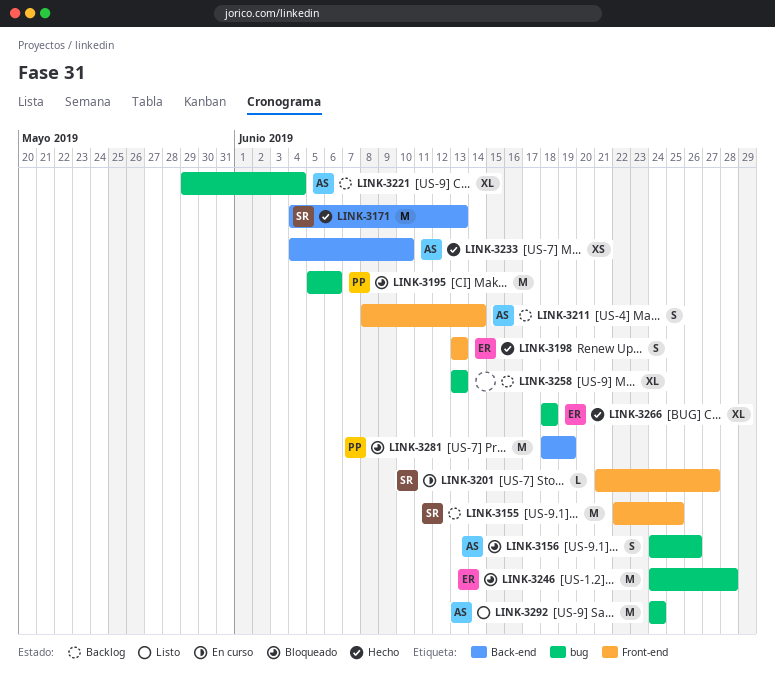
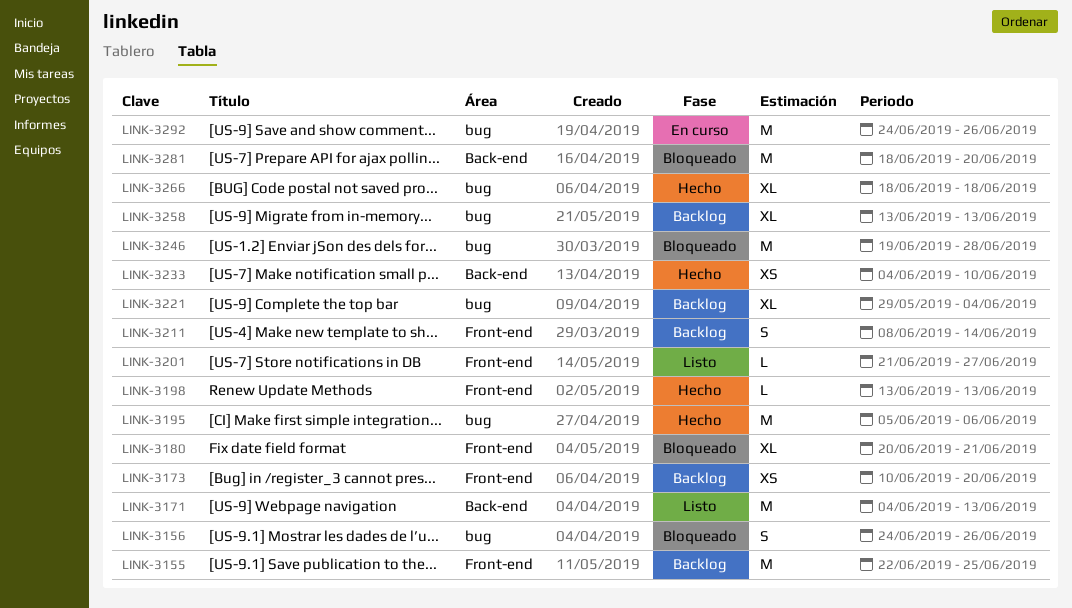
LINK-3171, status: Hecho -> Listo
LINK-3173: none -> present
LINK-3180: none -> present
LINK-3195, status: Bloqueado -> Hecho
LINK-3198, estimate: S -> L
LINK-3201, status: En curso -> Listo
LINK-3246, start: Jun 24 -> Jun 19
LINK-3281, due: Jun 19 -> Jun 20
LINK-3292, status: Listo -> En curso
LINK-3292, due: Jun 24 -> Jun 26

